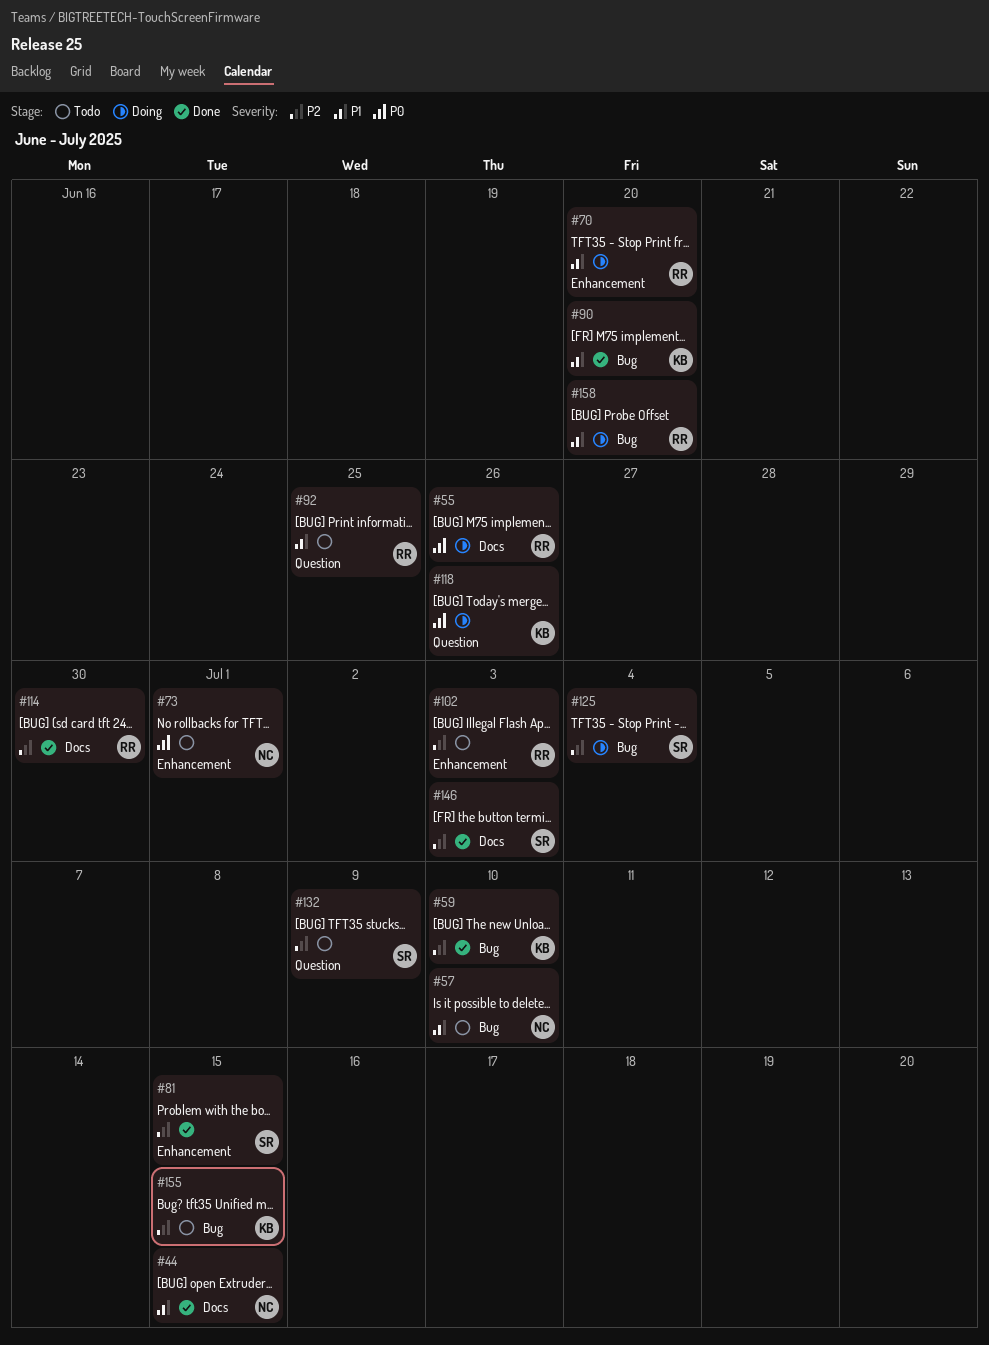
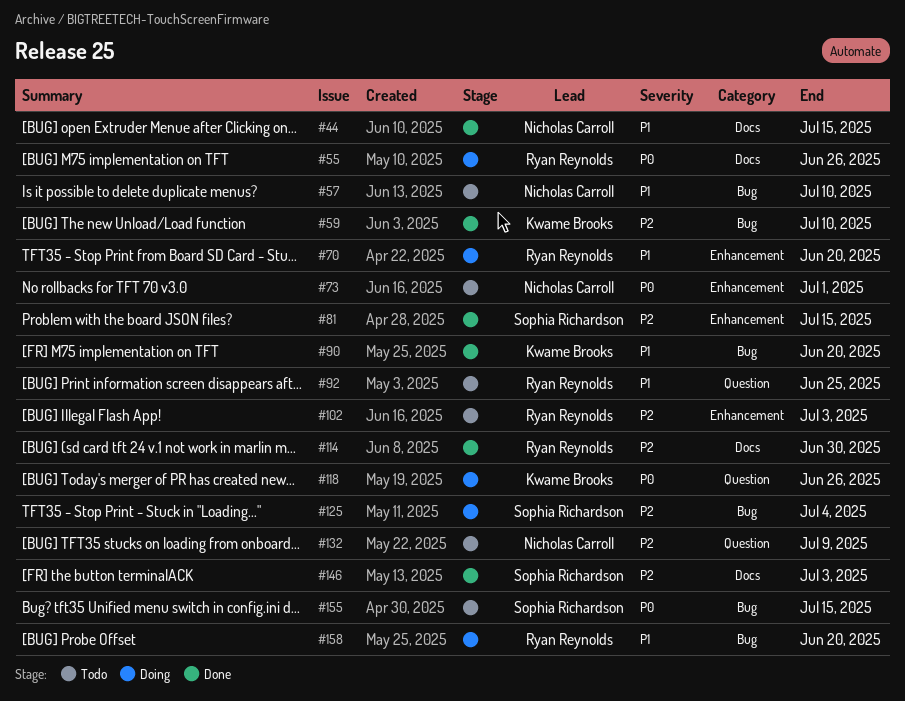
#132, owner: Sophia Richardson -> Nicholas Carroll
#155, owner: Kwame Brooks -> Sophia Richardson
#155, priority: P2 -> P0

